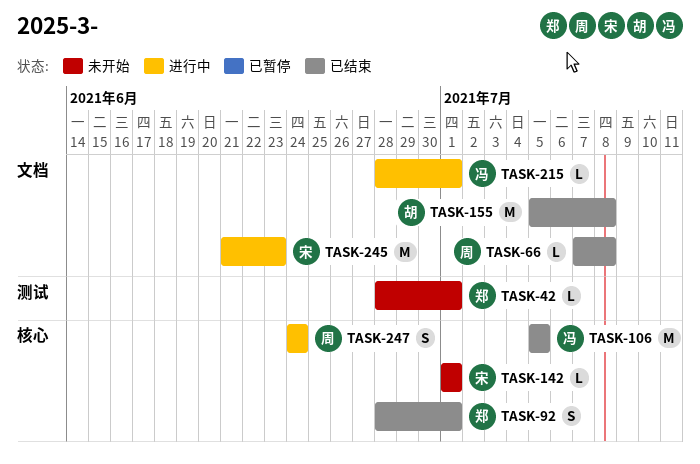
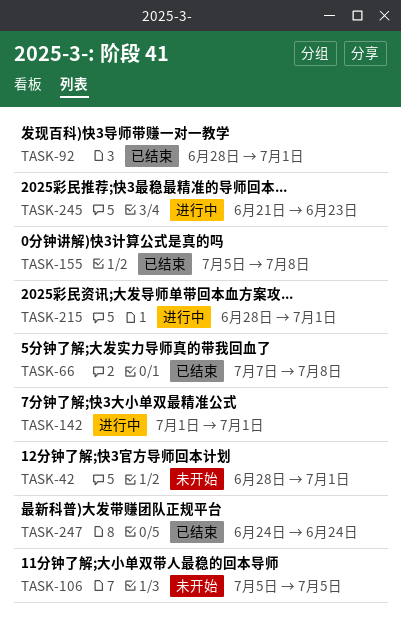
TASK-106, status: 已结束 -> 未开始
TASK-142, status: 未开始 -> 进行中
TASK-247, status: 进行中 -> 已结束

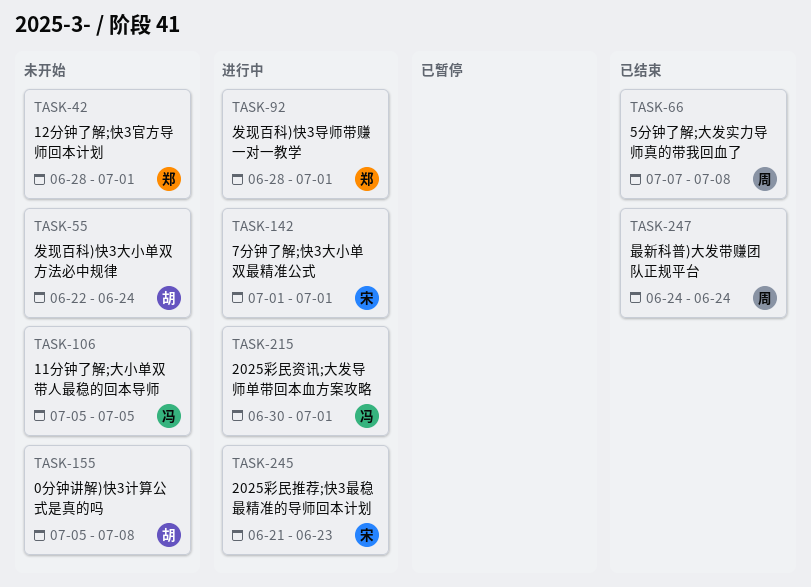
TASK-55: none -> present
TASK-92, status: 已结束 -> 进行中
TASK-155, status: 已结束 -> 未开始
TASK-215, start: Jun 28 -> Jun 30

